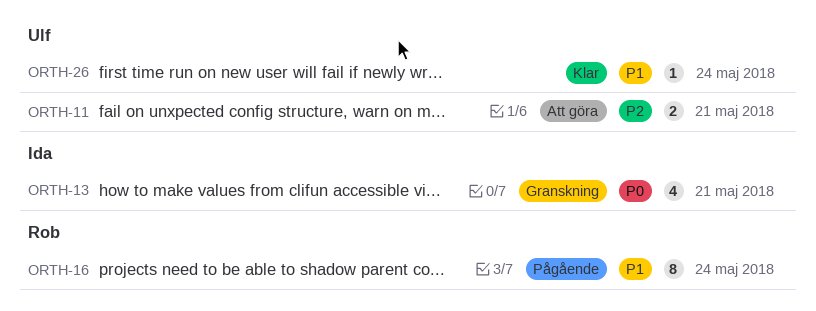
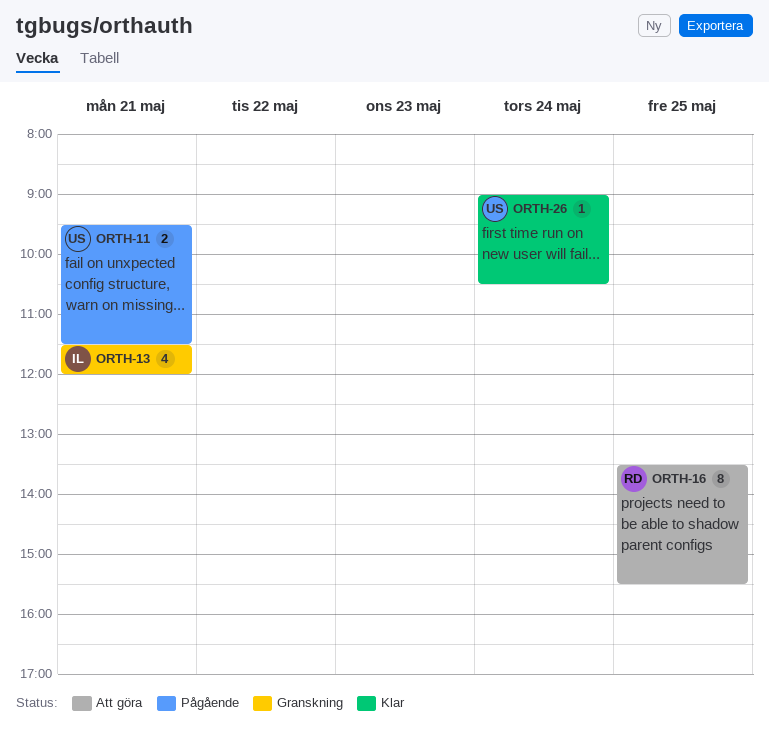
ORTH-11, status: Att göra -> Pågående
ORTH-16, status: Pågående -> Att göra
ORTH-16, day: May 24 -> May 25

